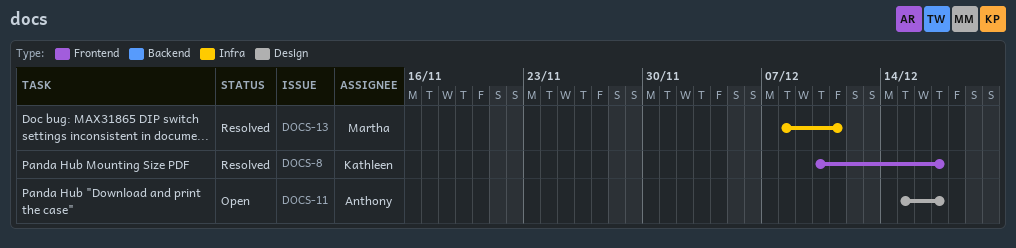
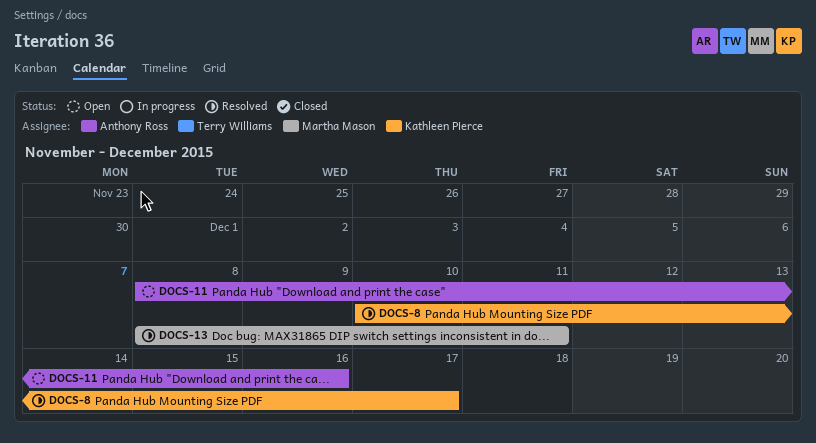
DOCS-11, start: Dec 15 -> Dec 8
DOCS-11, due: Dec 17 -> Dec 16

